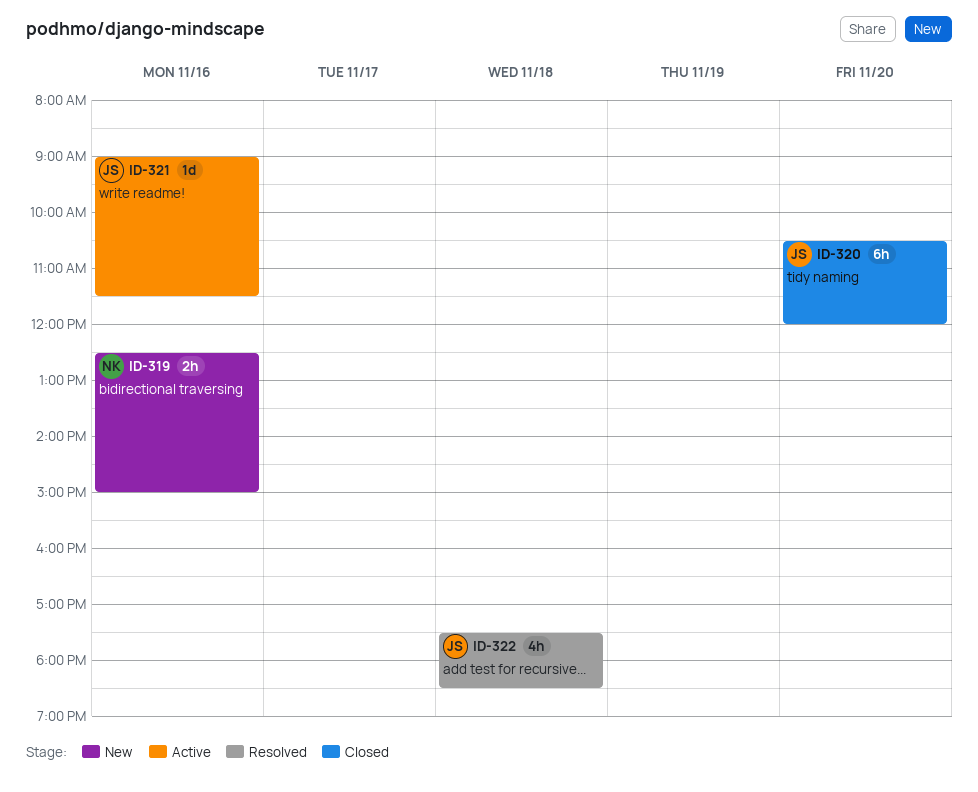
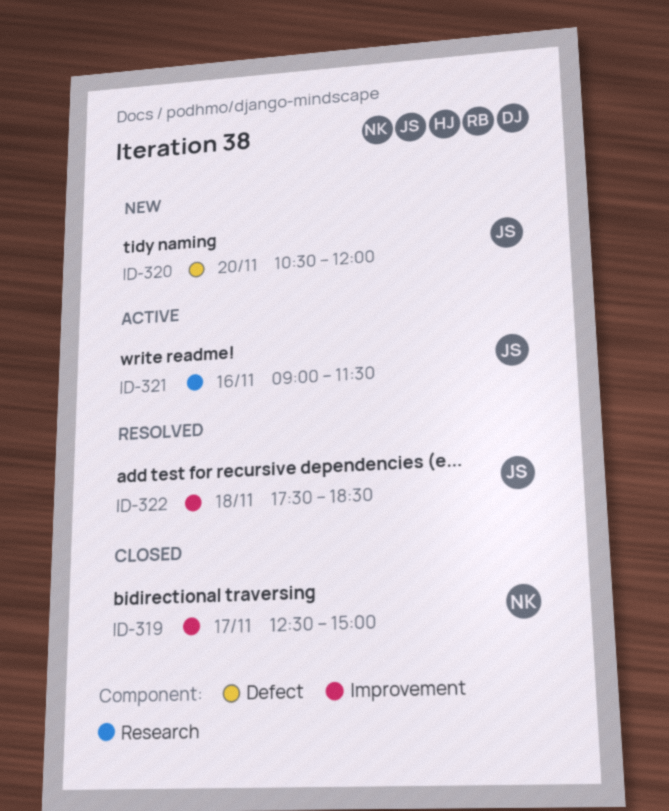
ID-319, status: New -> Closed
ID-319, day: Nov 16 -> Nov 17
ID-320, status: Closed -> New

